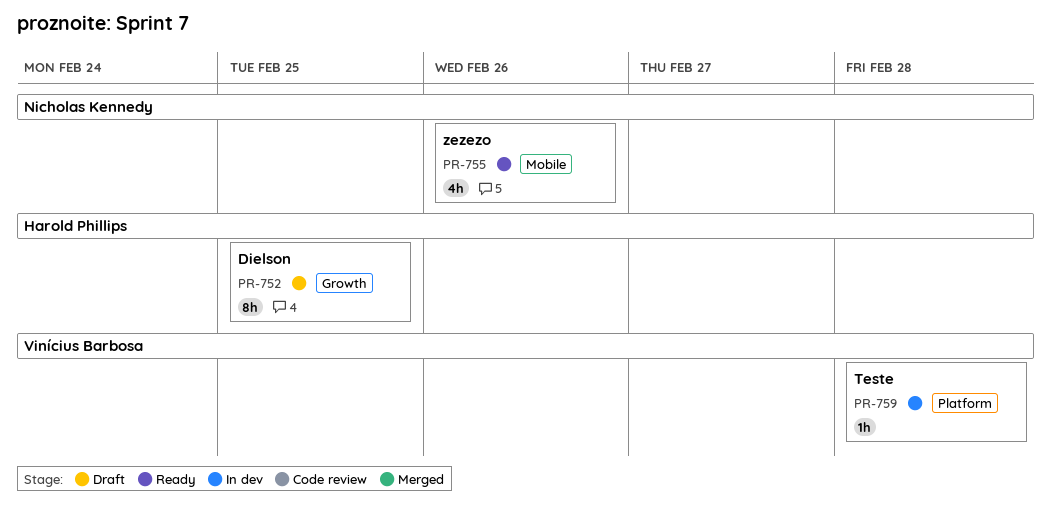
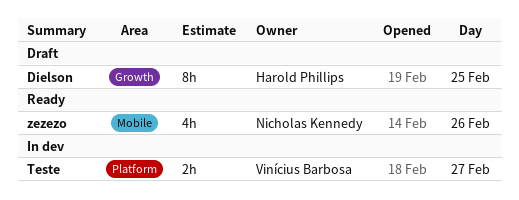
Teste, estimate: 1h -> 2h
Teste, day: Feb 28 -> Feb 27

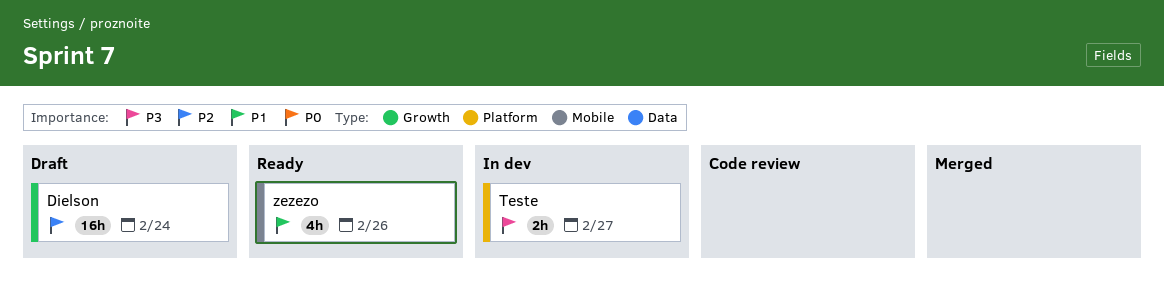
Dielson, estimate: 8h -> 16h
Dielson, day: Feb 25 -> Feb 24

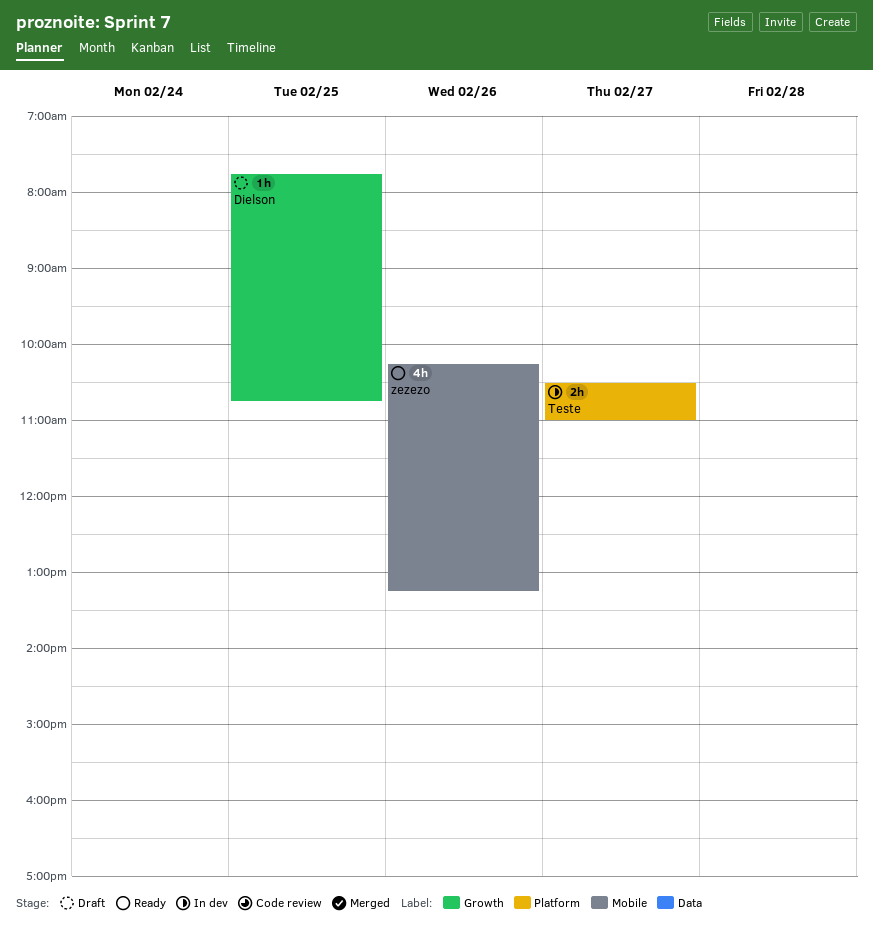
Dielson, estimate: 16h -> 1h
Dielson, day: Feb 24 -> Feb 25

